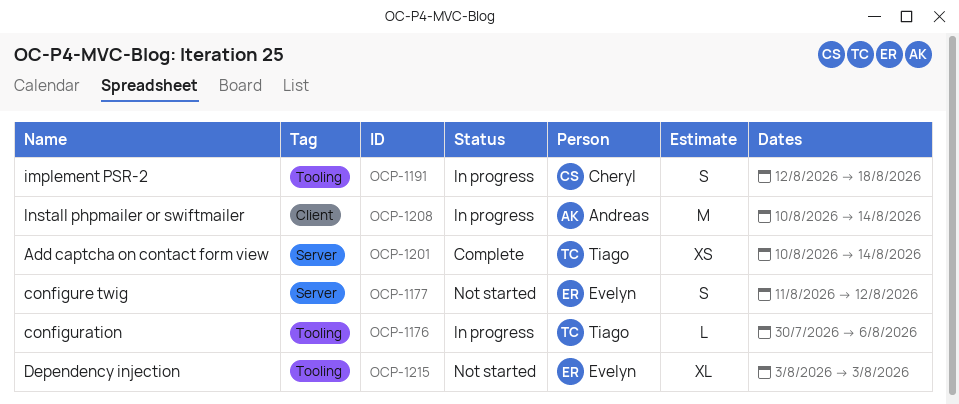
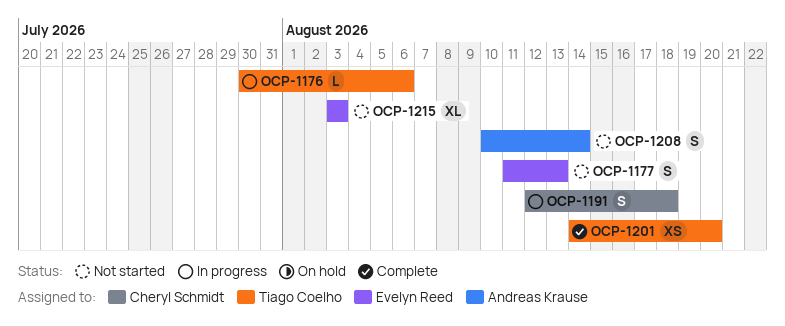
OCP-1177, due: Aug 12 -> Aug 13
OCP-1201, start: Aug 10 -> Aug 14
OCP-1201, due: Aug 14 -> Aug 20
OCP-1208, status: In progress -> Not started
OCP-1208, estimate: M -> S

